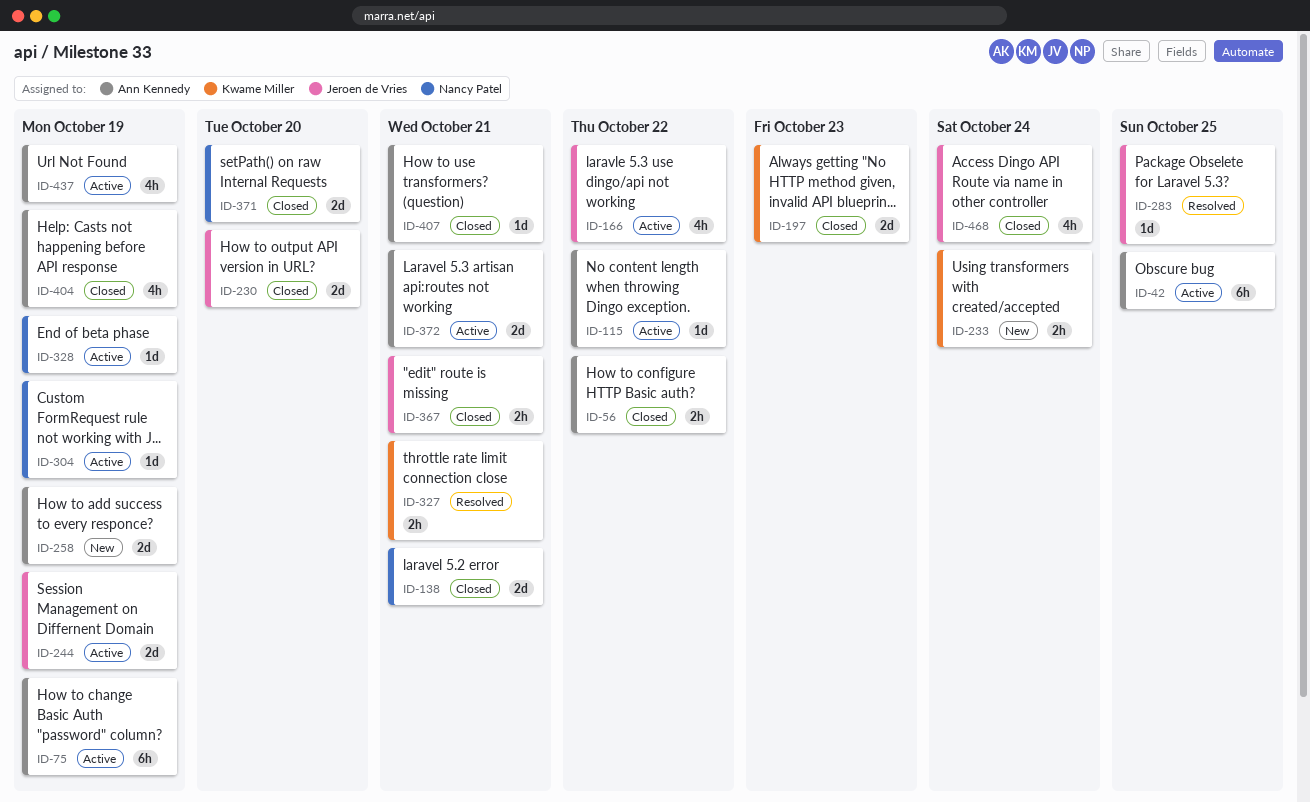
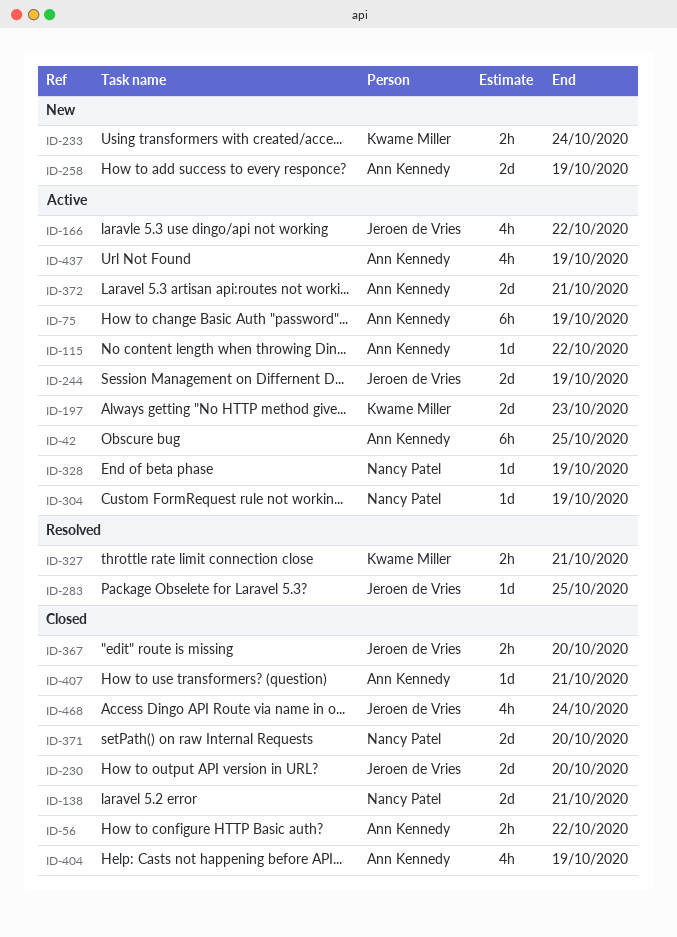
ID-197, status: Closed -> Active
ID-367, due: Oct 21 -> Oct 20

